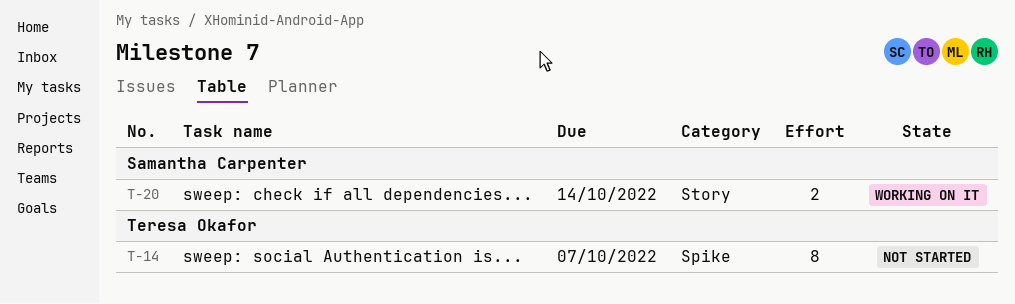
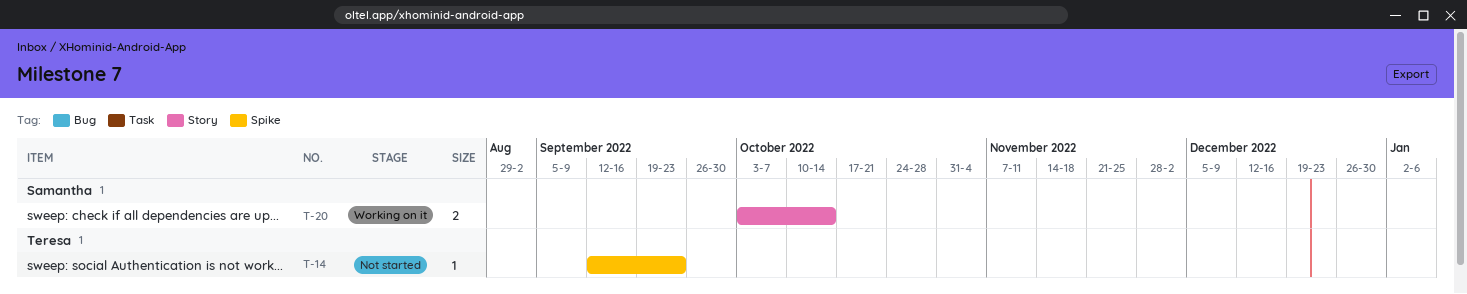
T-14, estimate: 8 -> 1
T-14, due: Oct 7 -> Sep 23

